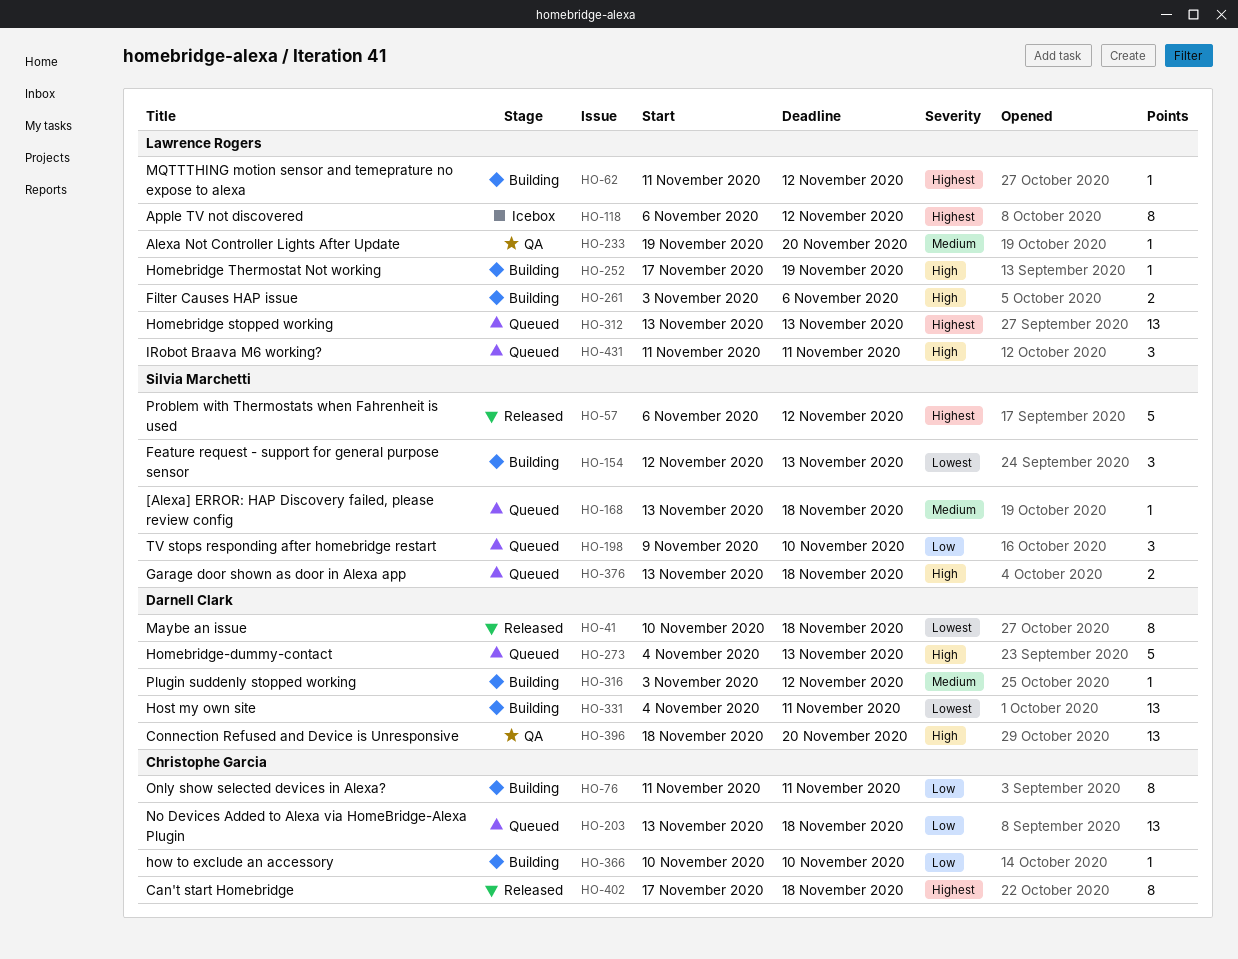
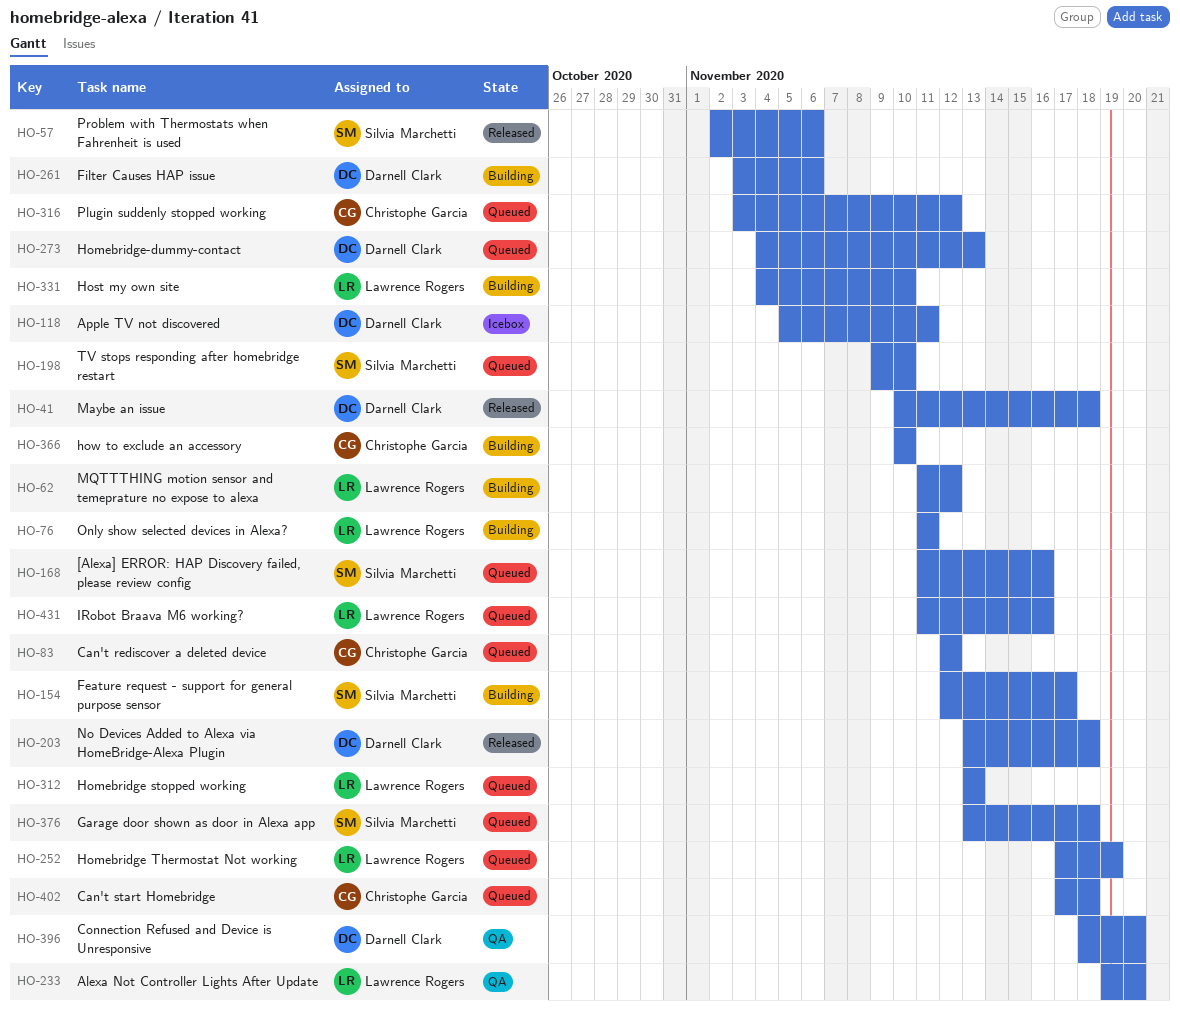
HO-57, start: Nov 6 -> Nov 2
HO-57, due: Nov 12 -> Nov 6
HO-76, owner: Christophe Garcia -> Lawrence Rogers
HO-83: none -> present
HO-118, owner: Lawrence Rogers -> Darnell Clark
HO-118, start: Nov 6 -> Nov 5
HO-118, due: Nov 12 -> Nov 11
HO-154, due: Nov 13 -> Nov 17
HO-168, start: Nov 13 -> Nov 11
HO-168, due: Nov 18 -> Nov 16
HO-203, status: Queued -> Released
HO-203, owner: Christophe Garcia -> Darnell Clark
HO-252, status: Building -> Queued
HO-261, owner: Lawrence Rogers -> Darnell Clark
HO-316, status: Building -> Queued
HO-316, owner: Darnell Clark -> Christophe Garcia
HO-331, owner: Darnell Clark -> Lawrence Rogers
HO-331, due: Nov 11 -> Nov 10
HO-402, status: Released -> Queued
HO-431, due: Nov 11 -> Nov 16

